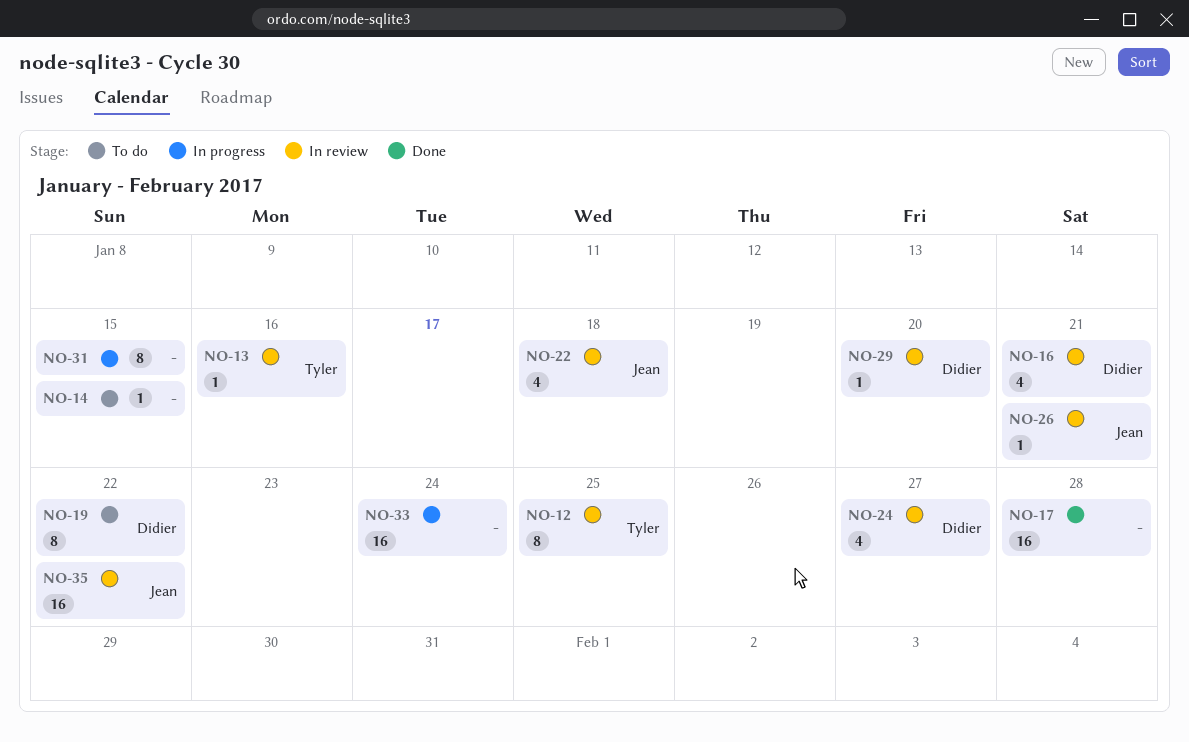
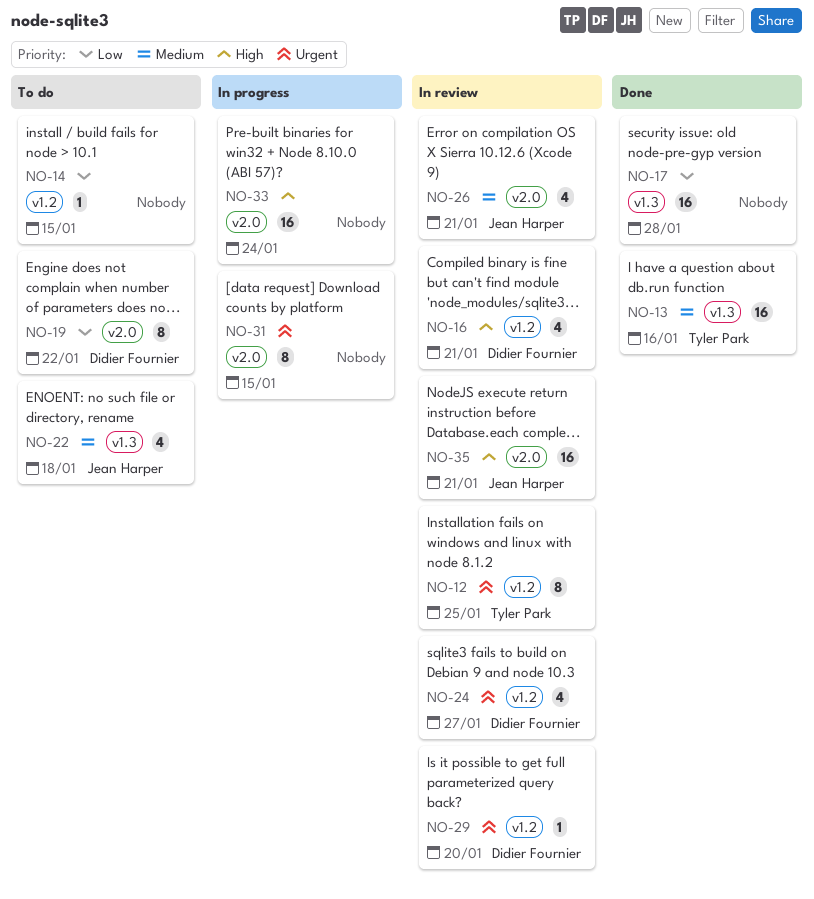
NO-13, status: In review -> Done
NO-13, estimate: 1 -> 16
NO-22, status: In review -> To do
NO-26, estimate: 1 -> 4
NO-35, due: Jan 22 -> Jan 21

